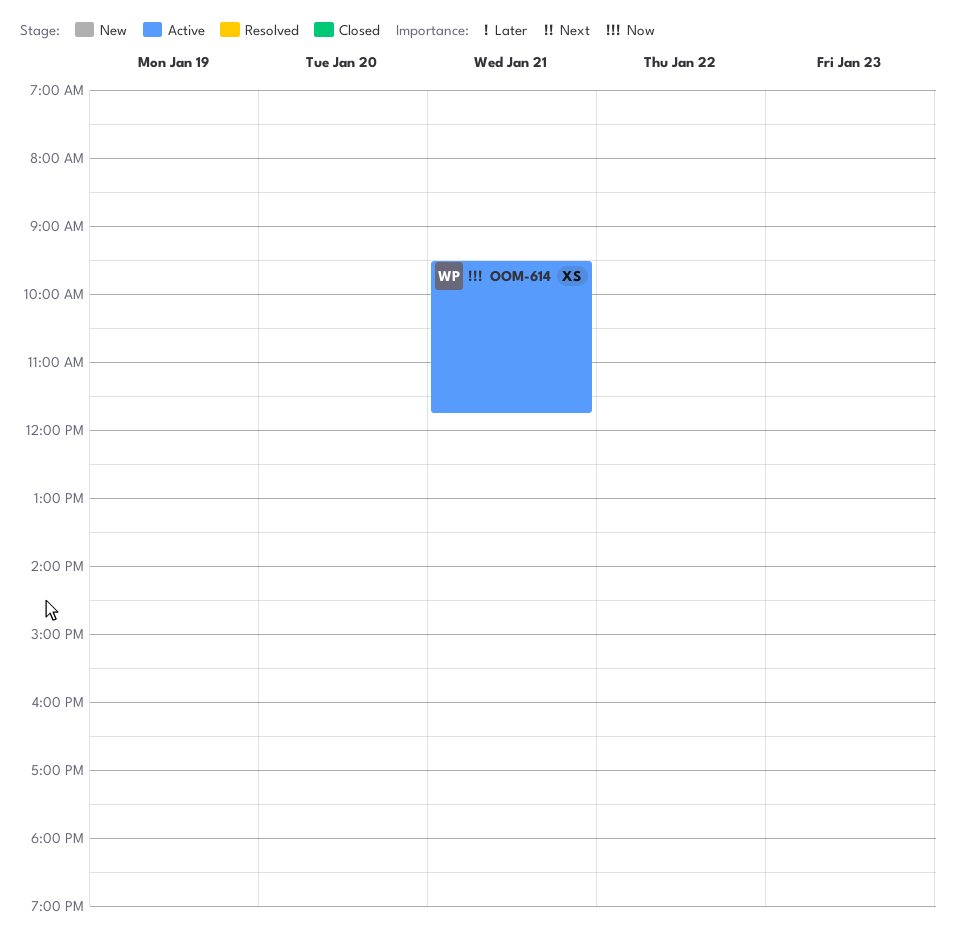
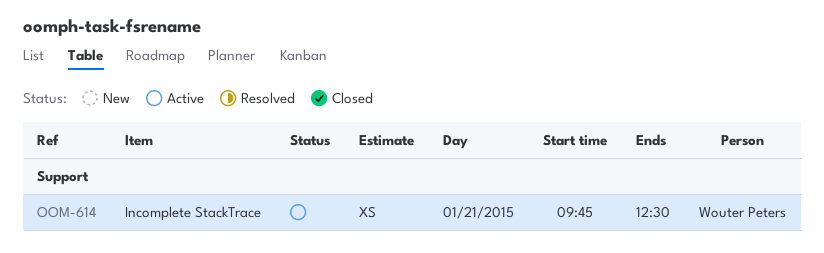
OOM-614, begins: 09:30 -> 09:45
OOM-614, ends: 11:45 -> 12:30

